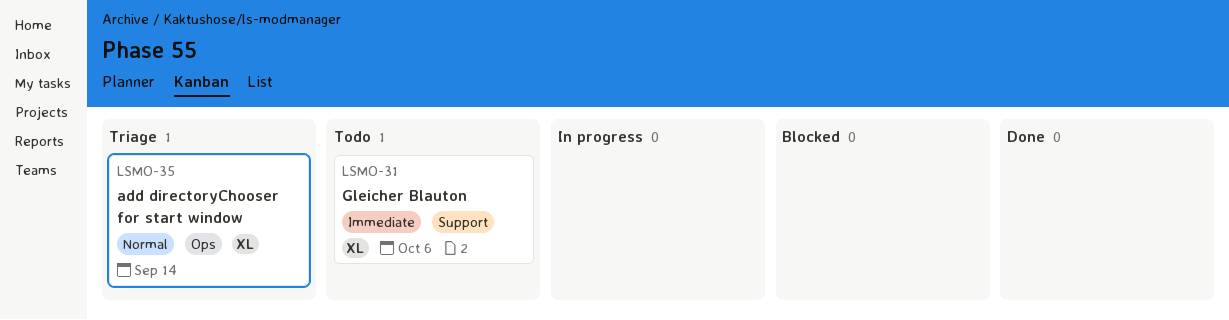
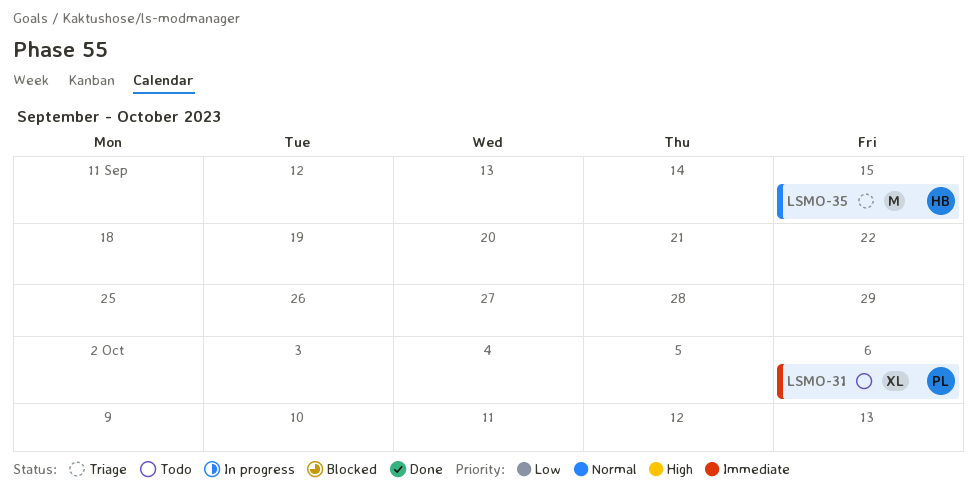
LSMO-35, estimate: XL -> M
LSMO-35, due: Sep 14 -> Sep 15

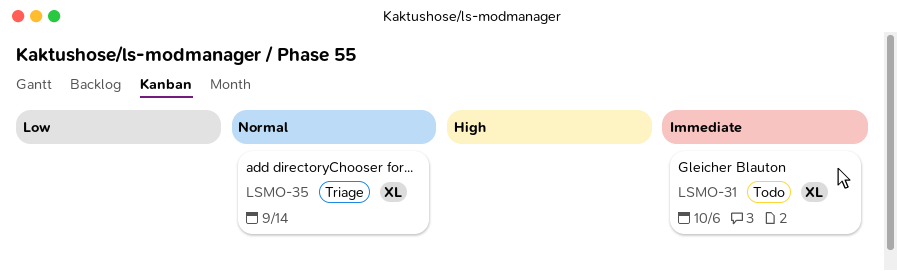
LSMO-35, estimate: M -> XL
LSMO-35, due: Sep 15 -> Sep 14

